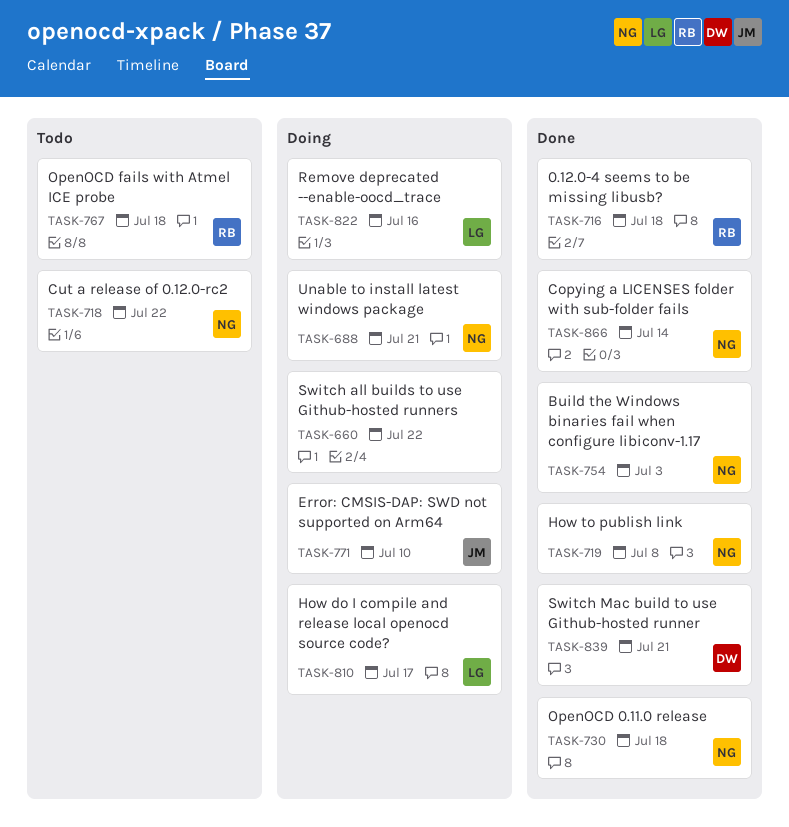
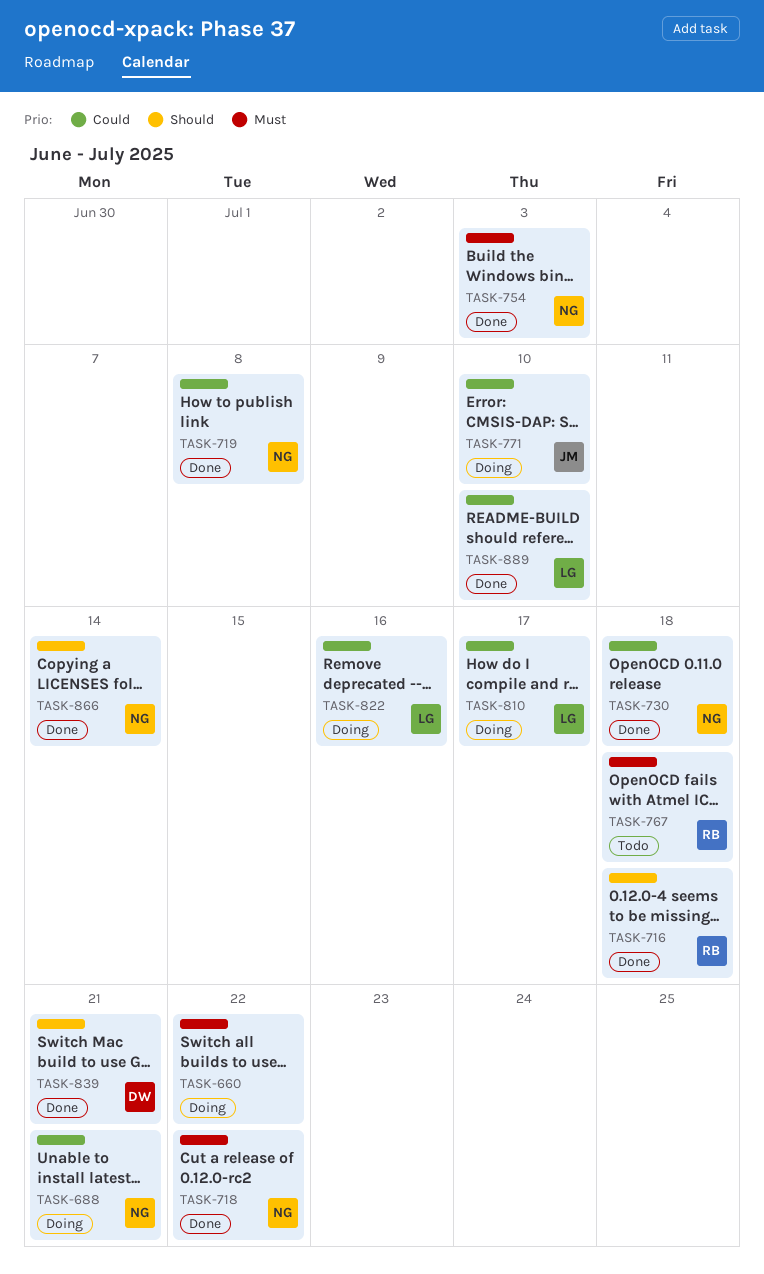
TASK-718, status: Todo -> Done
TASK-889: none -> present

